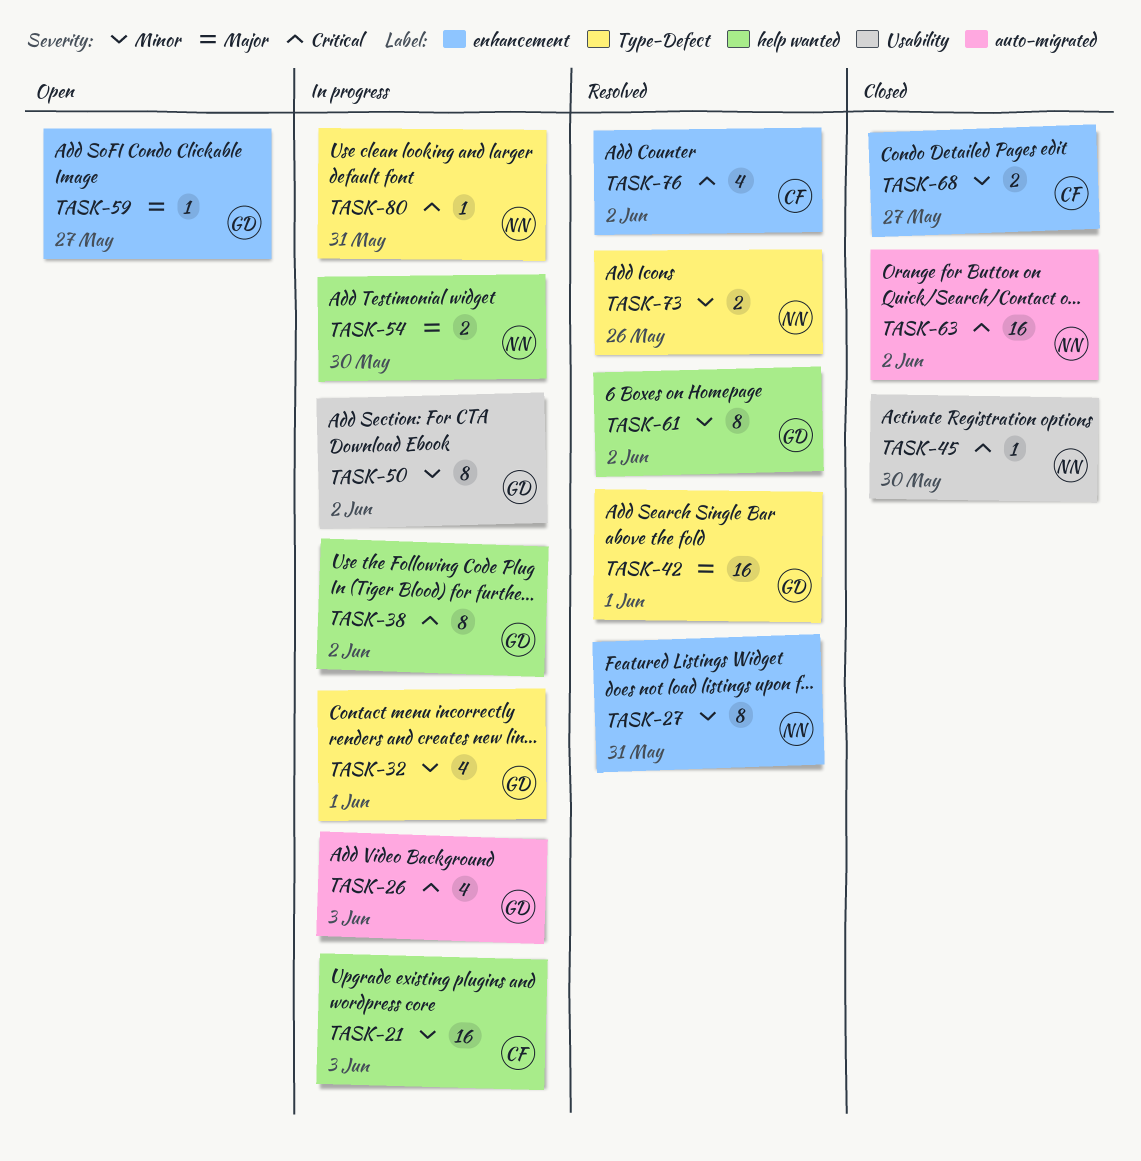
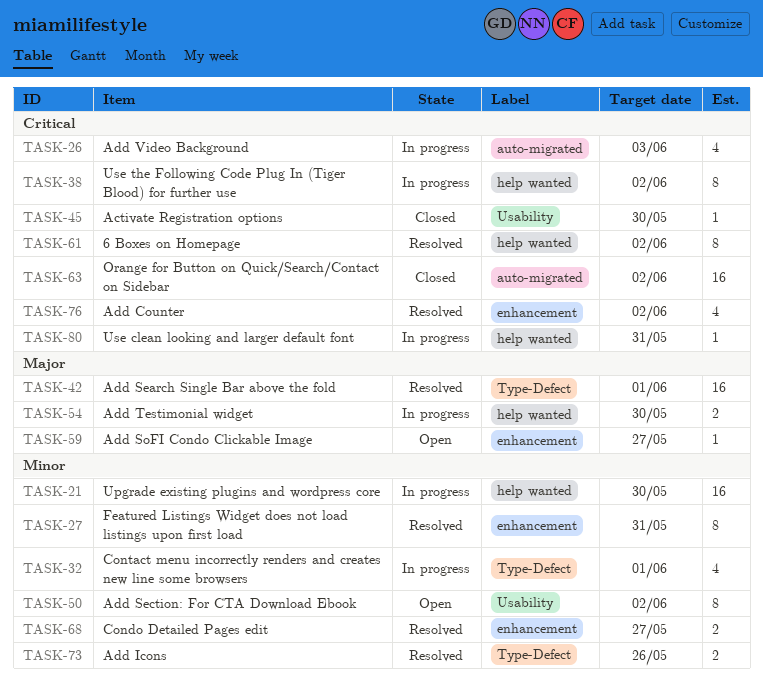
TASK-21, due: Jun 3 -> May 30
TASK-50, status: In progress -> Open
TASK-61, priority: Minor -> Critical
TASK-68, status: Closed -> Resolved
TASK-80, label: Type-Defect -> help wanted

